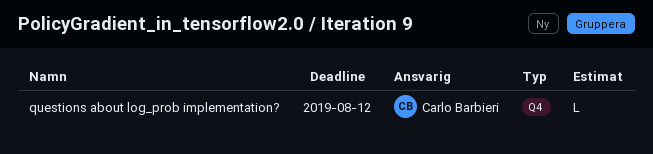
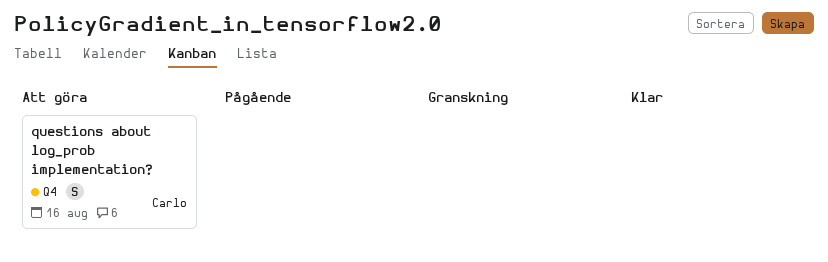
questions about log_prob implementation?, estimate: L -> S
questions about log_prob implementation?, due: Aug 12 -> Aug 16

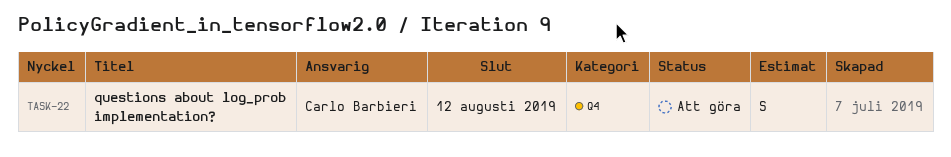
questions about log_prob implementation?, due: Aug 16 -> Aug 12

